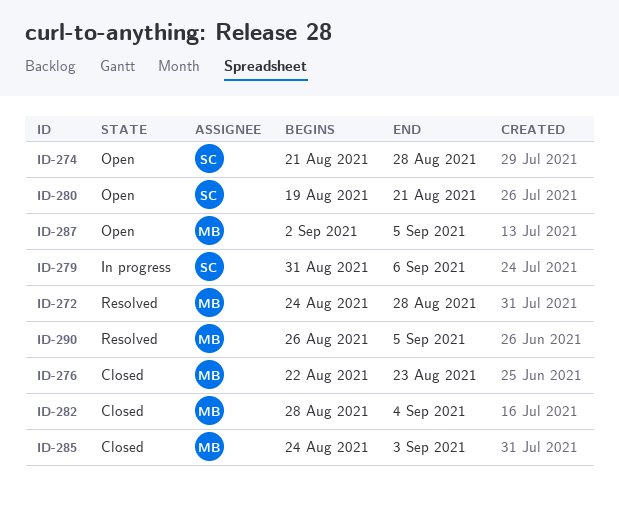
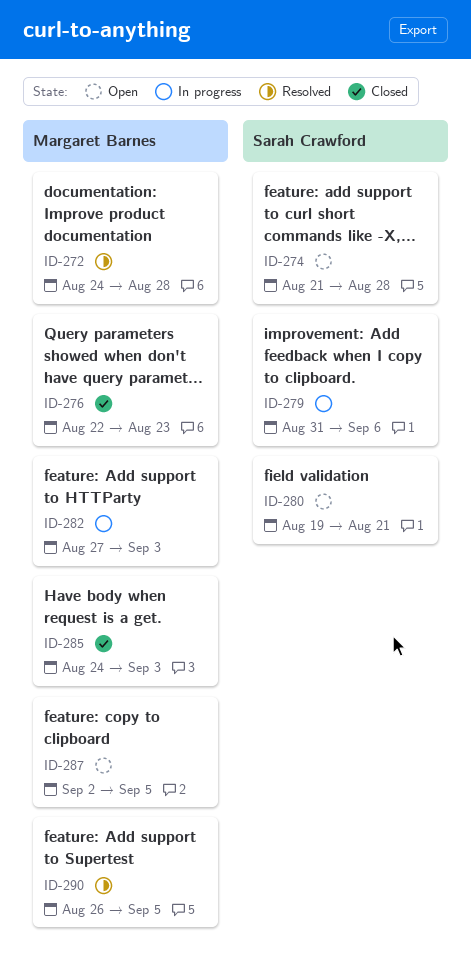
ID-282, status: Closed -> In progress
ID-282, start: Aug 28 -> Aug 27
ID-282, due: Sep 4 -> Sep 3

